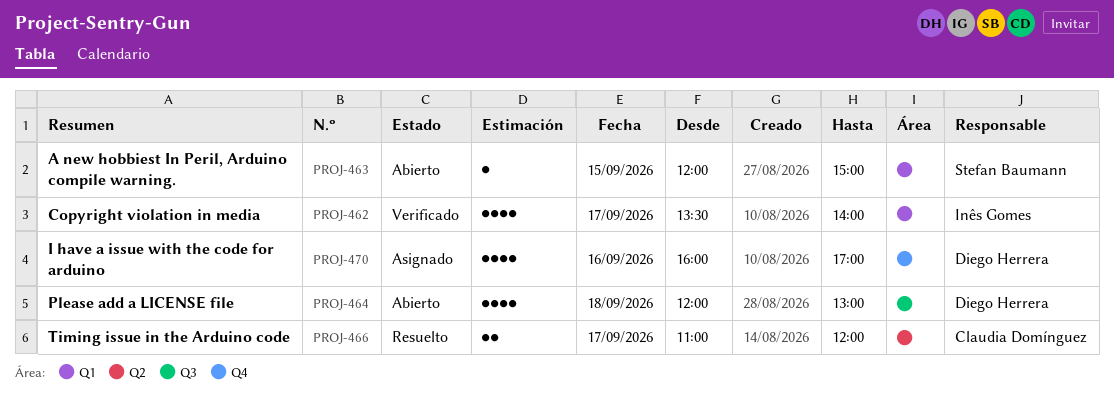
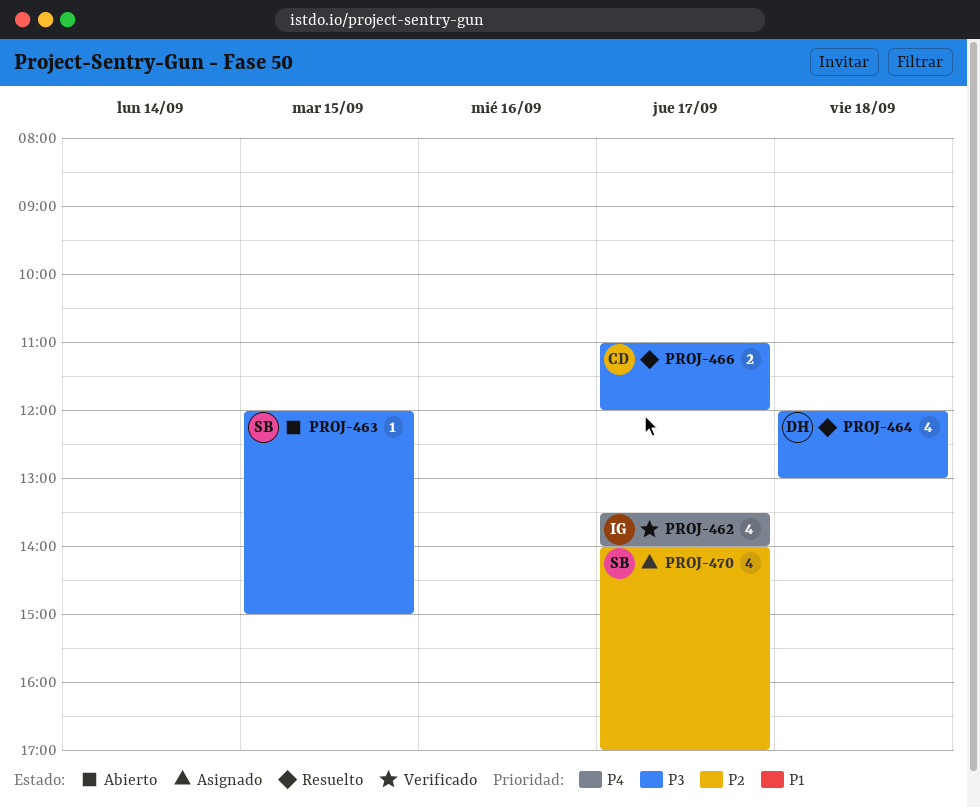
PROJ-464, status: Abierto -> Resuelto
PROJ-470, owner: Diego Herrera -> Stefan Baumann
PROJ-470, day: Sep 16 -> Sep 17
PROJ-470, begins: 16:00 -> 14:00

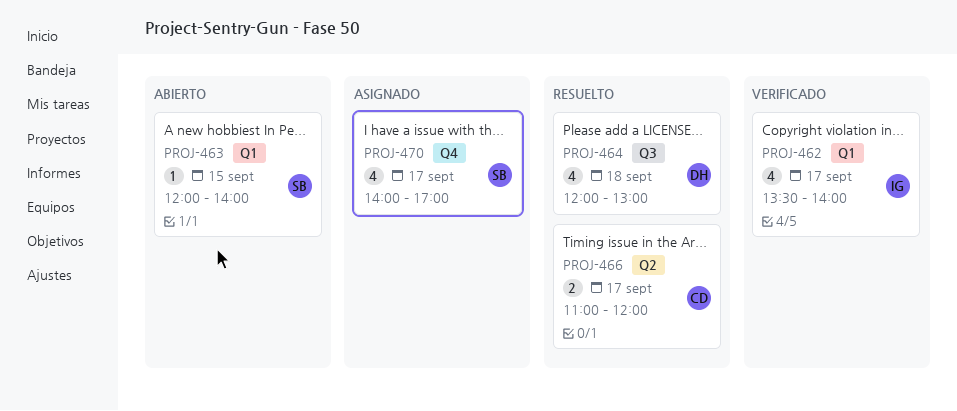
PROJ-463, ends: 15:00 -> 14:00

